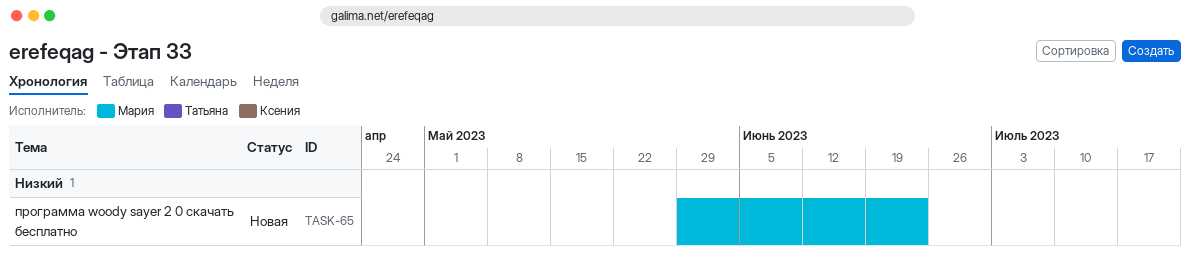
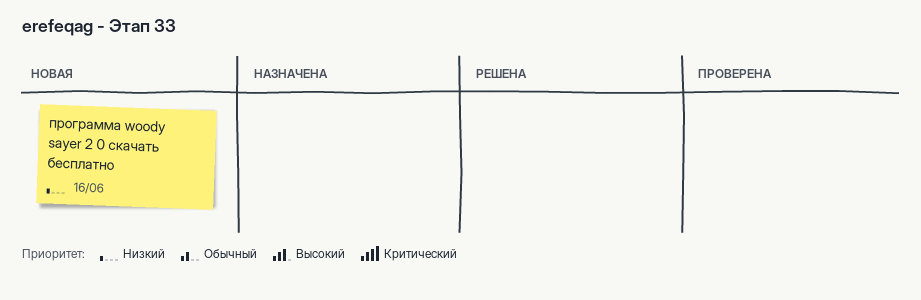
программа woody sayer 2 0 скачать бесплатно, due: Jun 23 -> Jun 16

